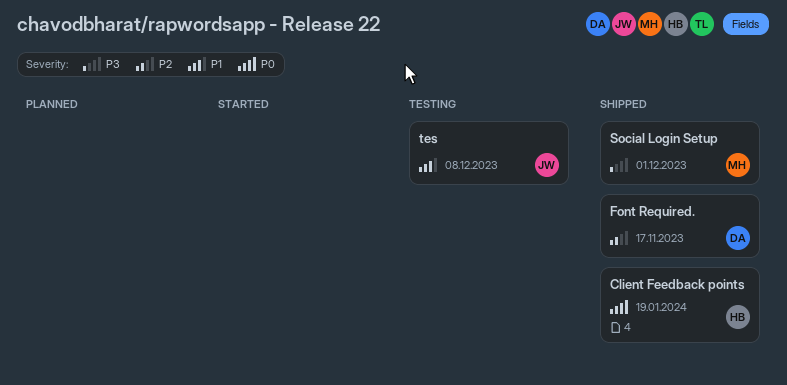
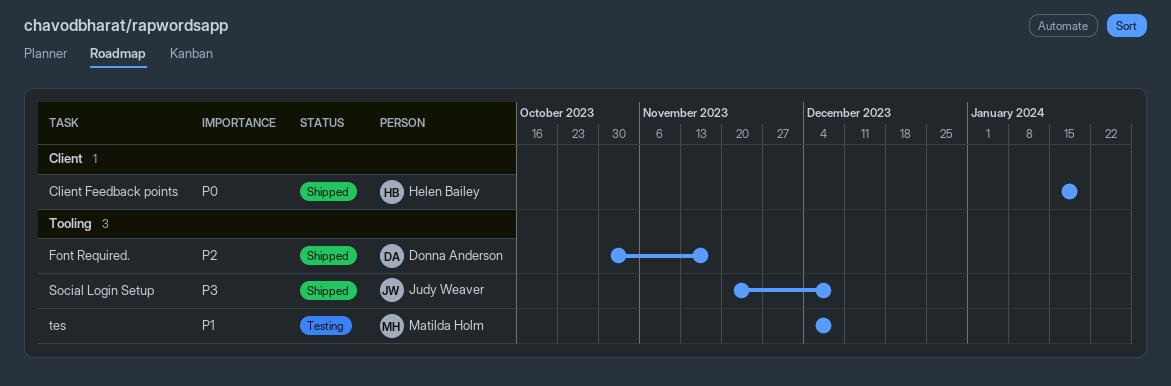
Social Login Setup, owner: Matilda Holm -> Judy Weaver
Social Login Setup, due: Dec 1 -> Dec 8
tes, owner: Judy Weaver -> Matilda Holm

